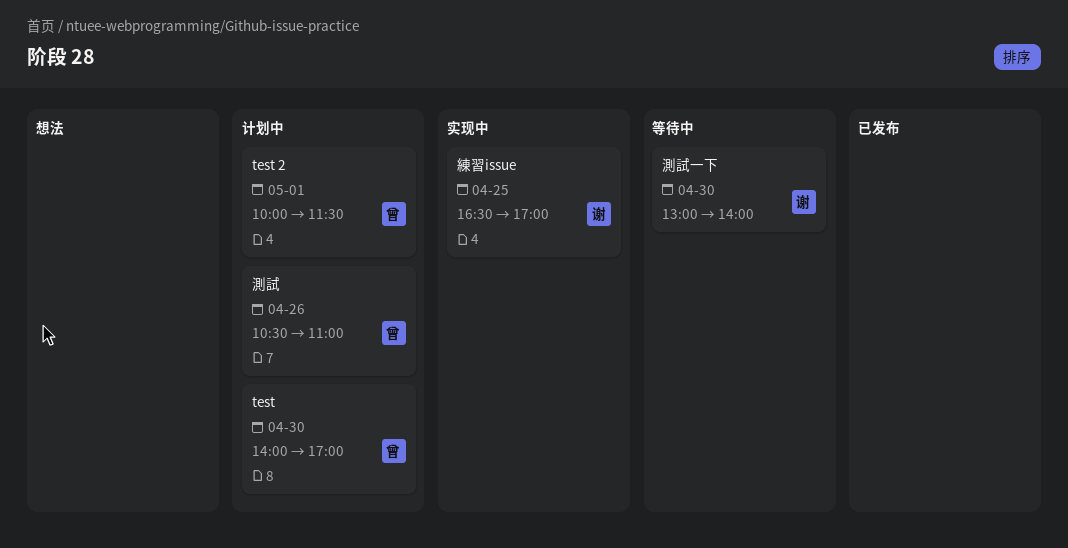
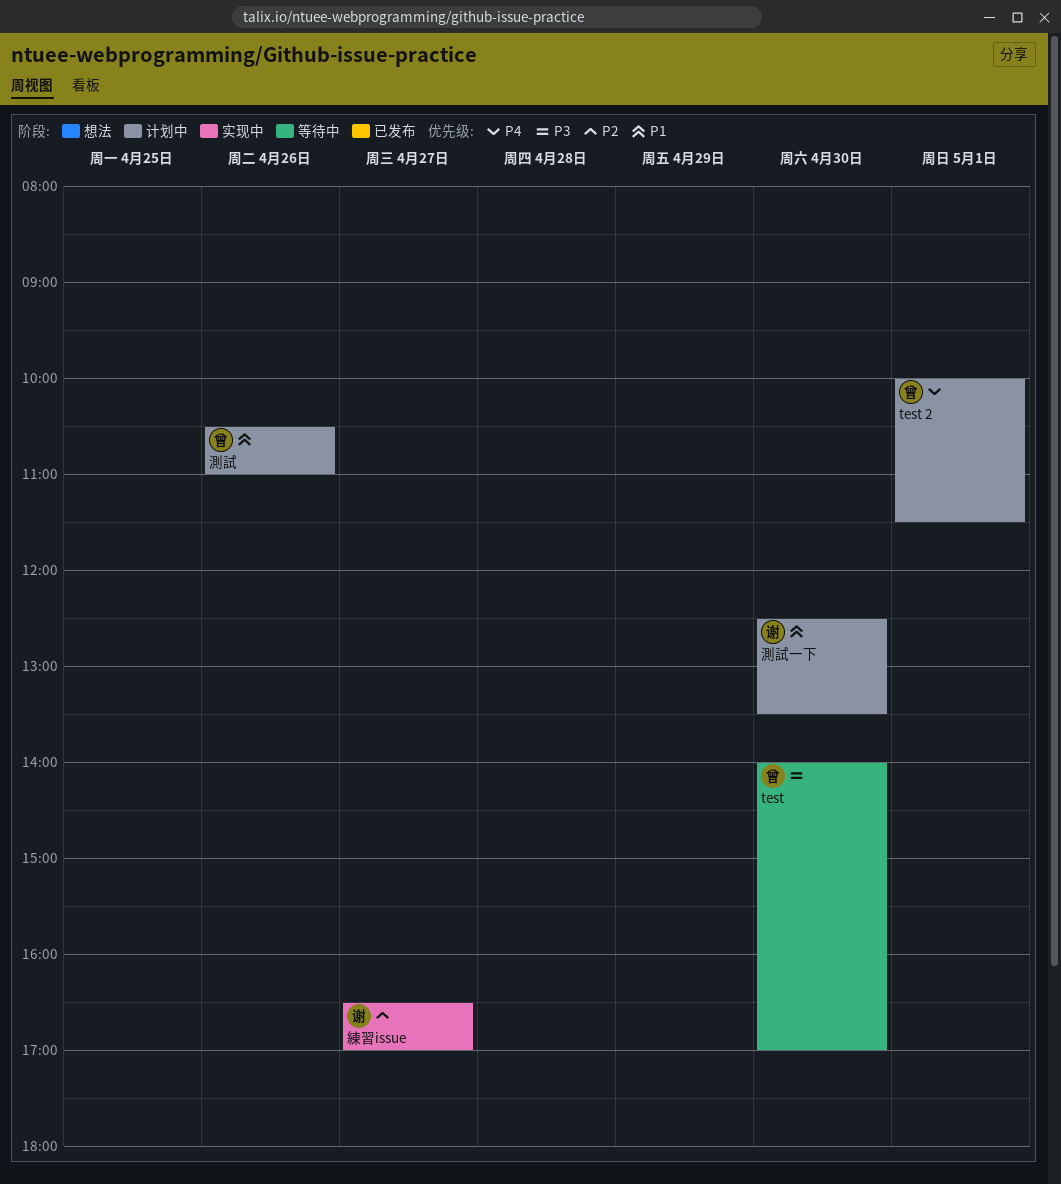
test, status: 计划中 -> 等待中
測試一下, status: 等待中 -> 计划中
測試一下, begins: 13:00 -> 12:30
測試一下, ends: 14:00 -> 13:30
練習issue, day: Apr 25 -> Apr 27

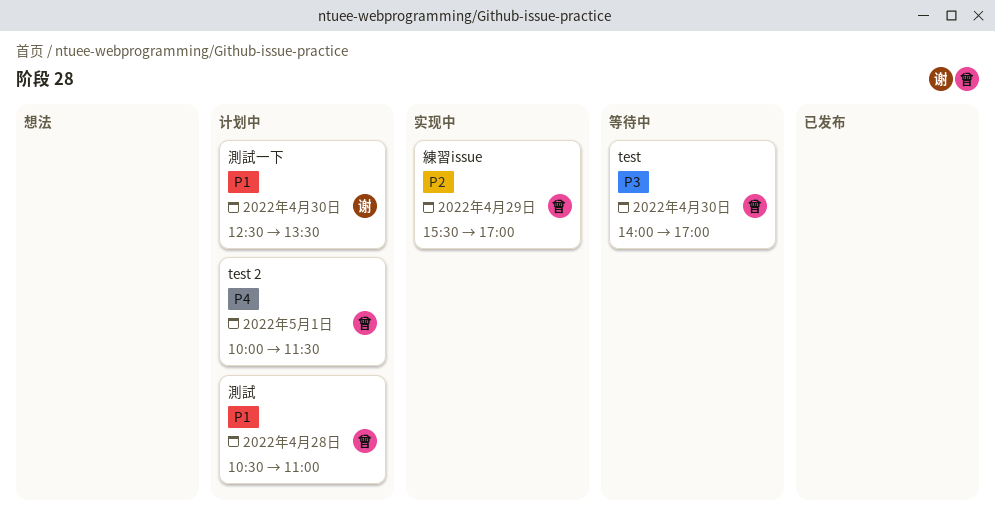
測試, day: Apr 26 -> Apr 28
練習issue, owner: 谢 -> 曾
練習issue, day: Apr 27 -> Apr 29
練習issue, begins: 16:30 -> 15:30

